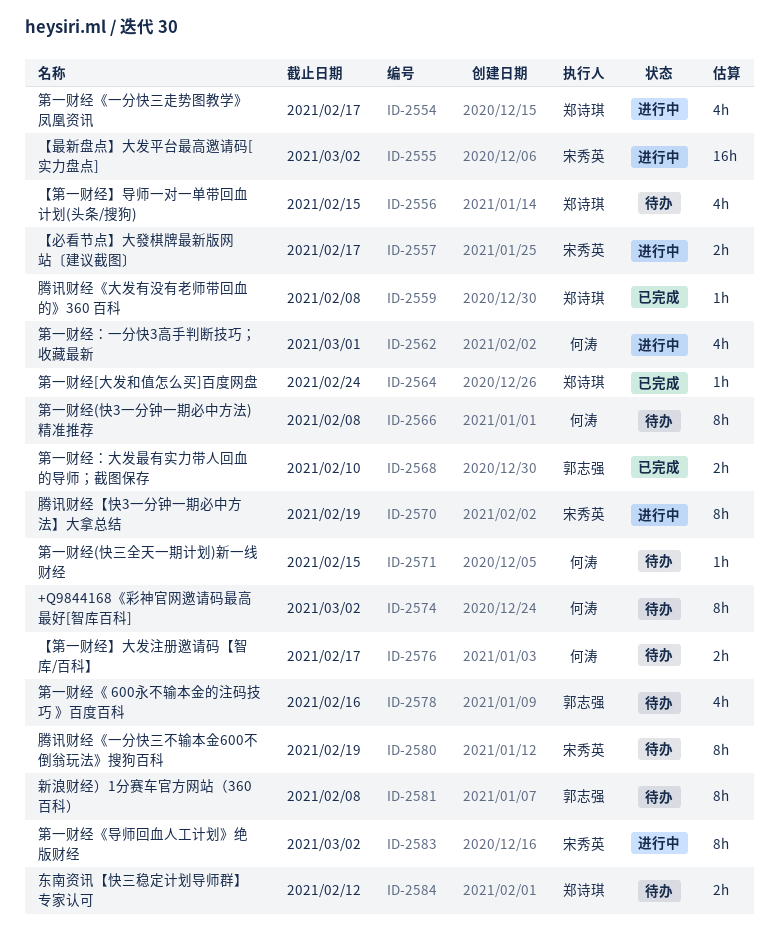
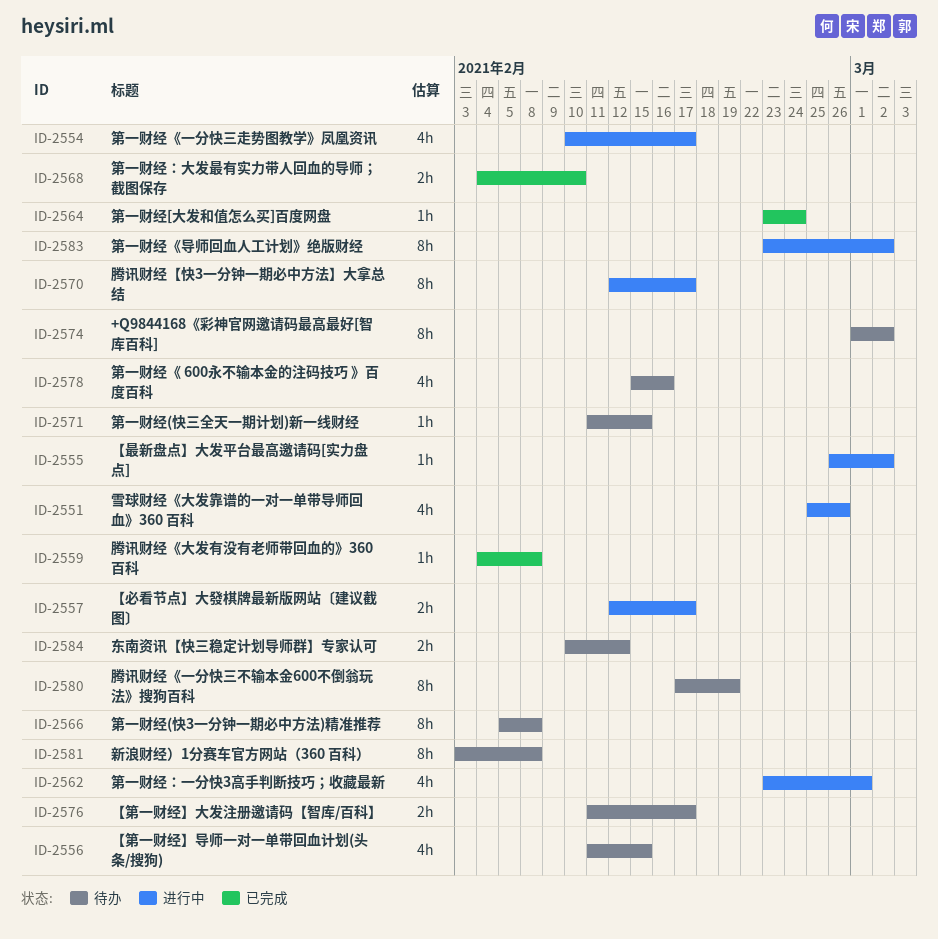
ID-2551: none -> present
ID-2555, estimate: 16h -> 1h
ID-2570, due: Feb 19 -> Feb 17

